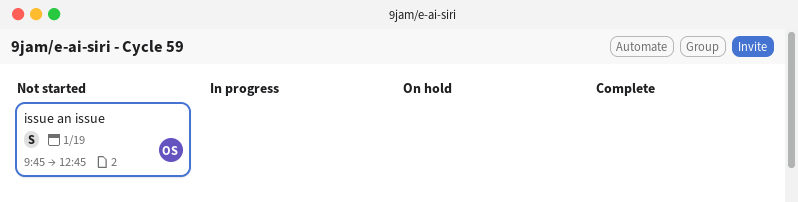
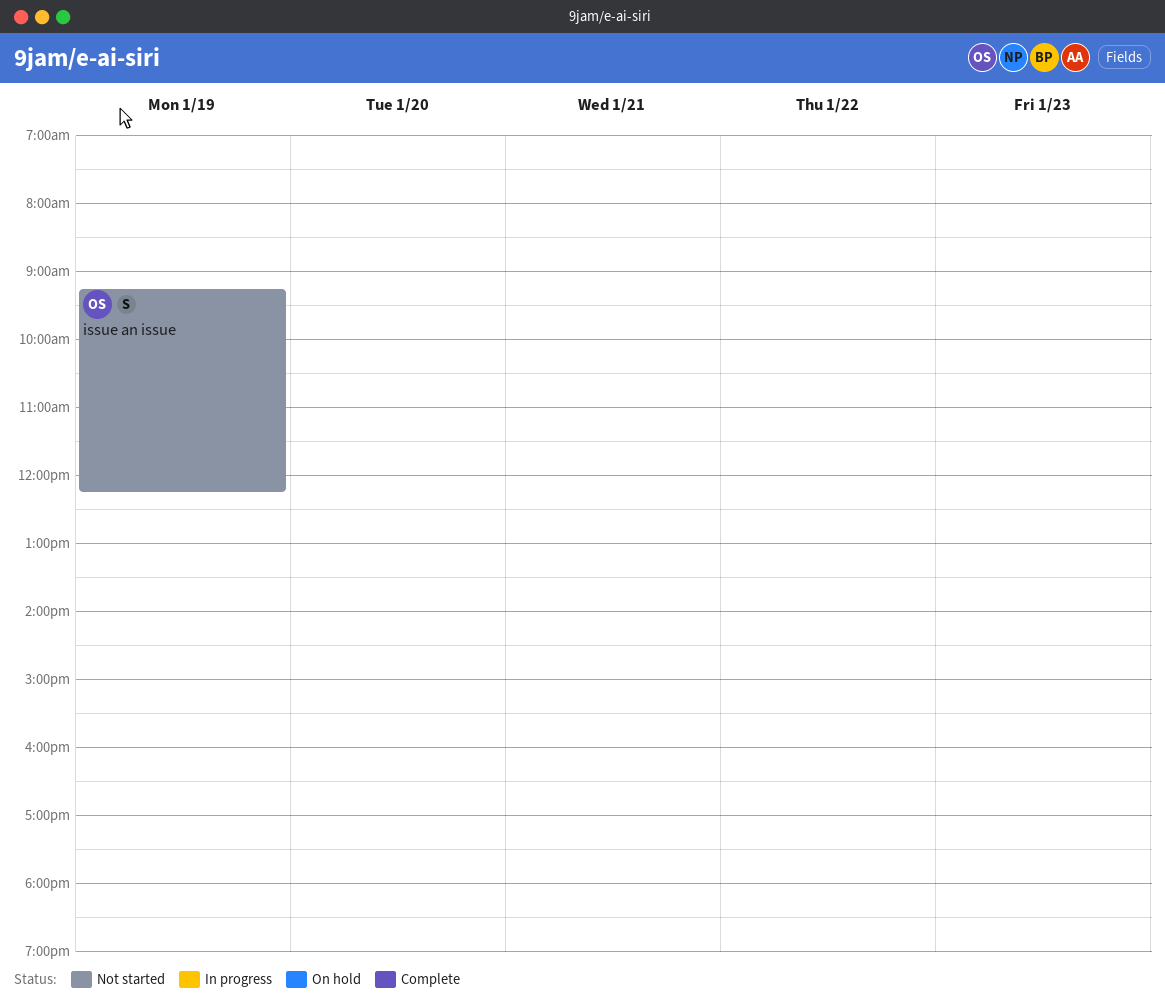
issue an issue, begins: 09:45 -> 09:15
issue an issue, ends: 12:45 -> 12:15

